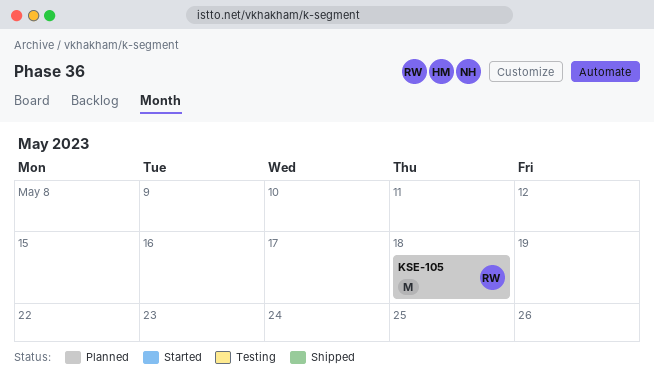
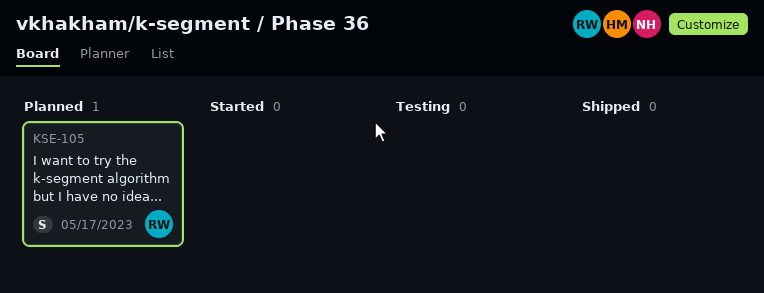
KSE-105, estimate: M -> S
KSE-105, due: May 18 -> May 17

